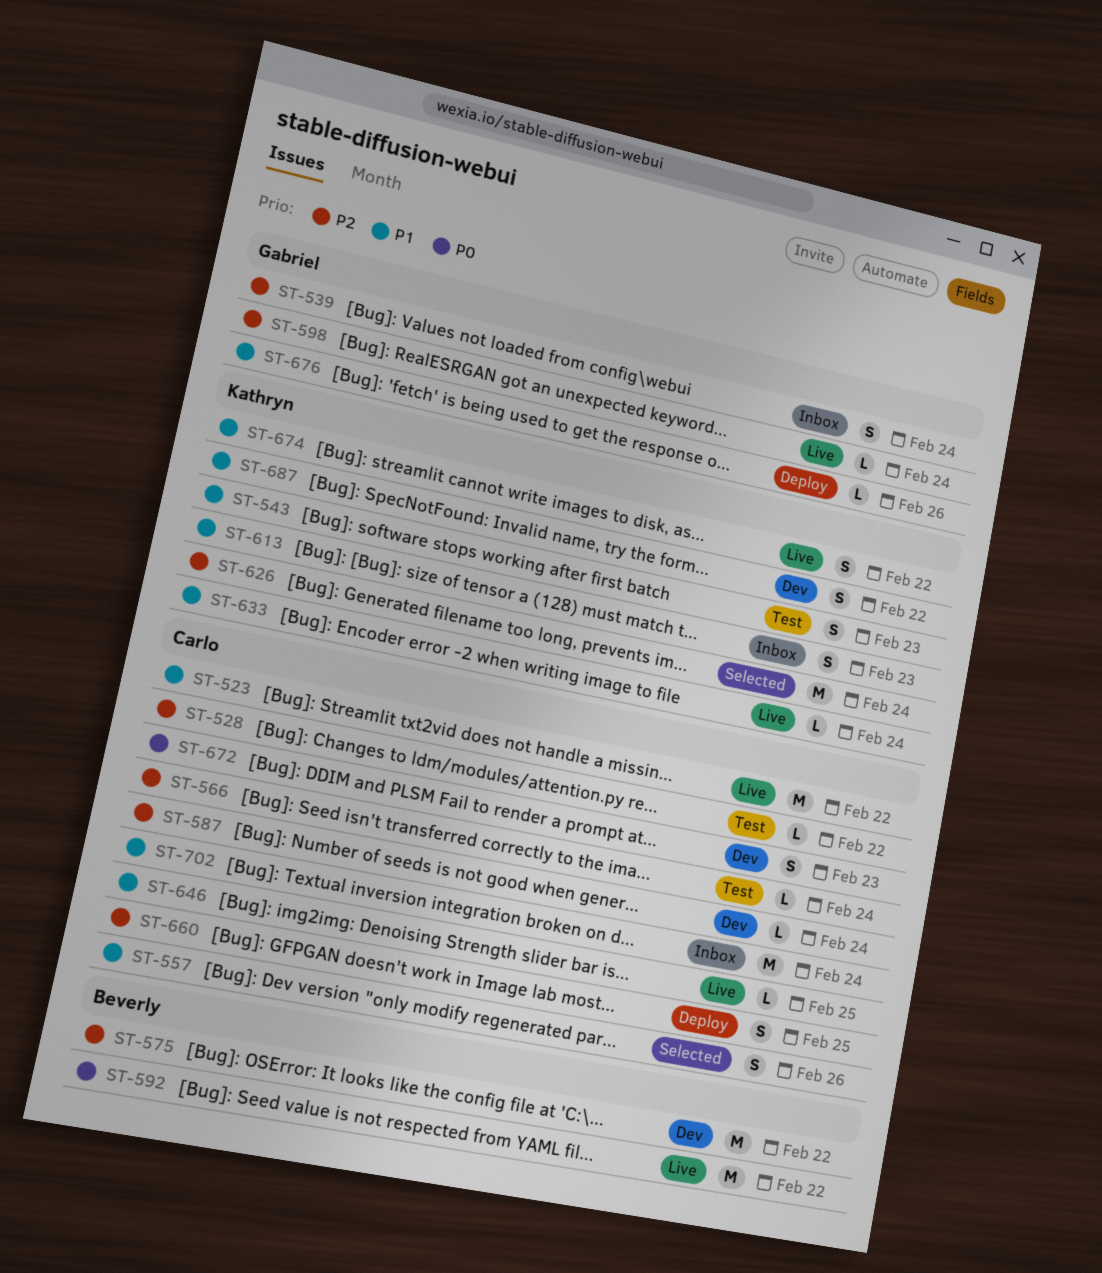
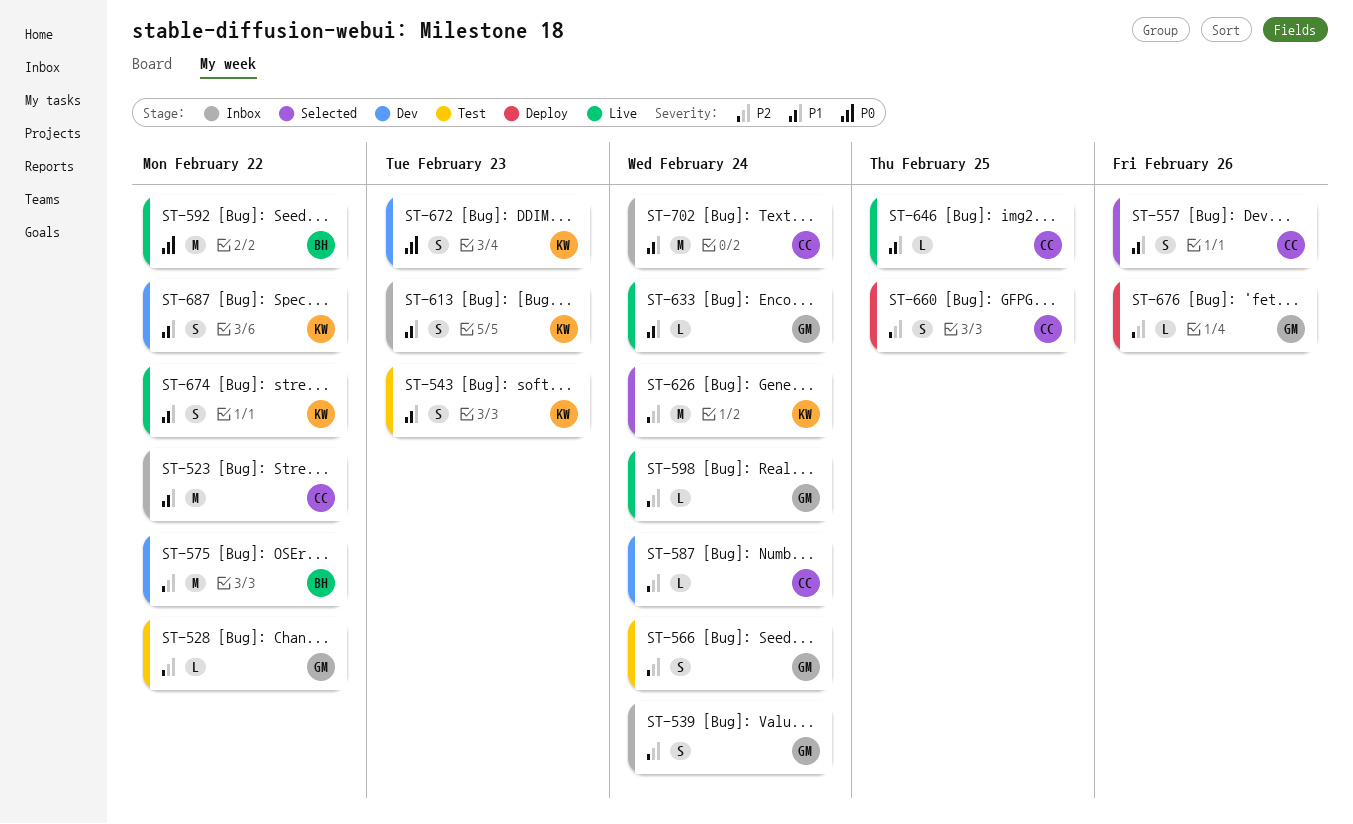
ST-523, status: Live -> Inbox
ST-528, owner: Carlo -> Gabriel
ST-566, owner: Carlo -> Gabriel
ST-566, estimate: L -> S
ST-633, owner: Kathryn -> Gabriel
ST-672, owner: Carlo -> Kathryn
ST-676, priority: P1 -> P2

